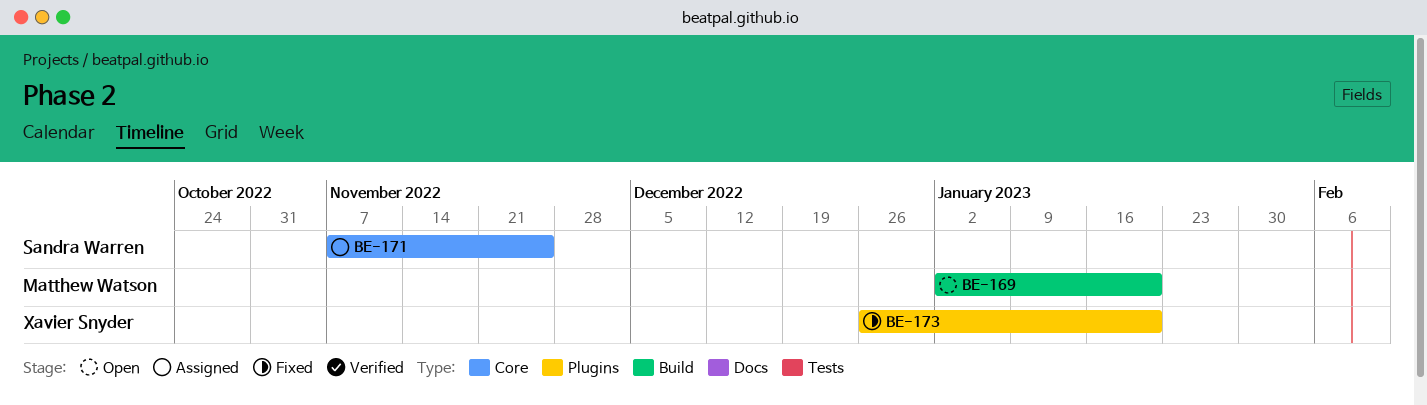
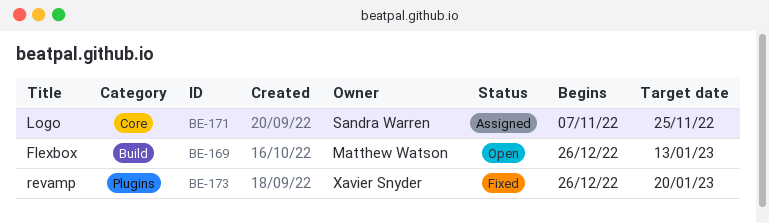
BE-169, start: Jan 2 -> Dec 26
BE-169, due: Jan 20 -> Jan 13

